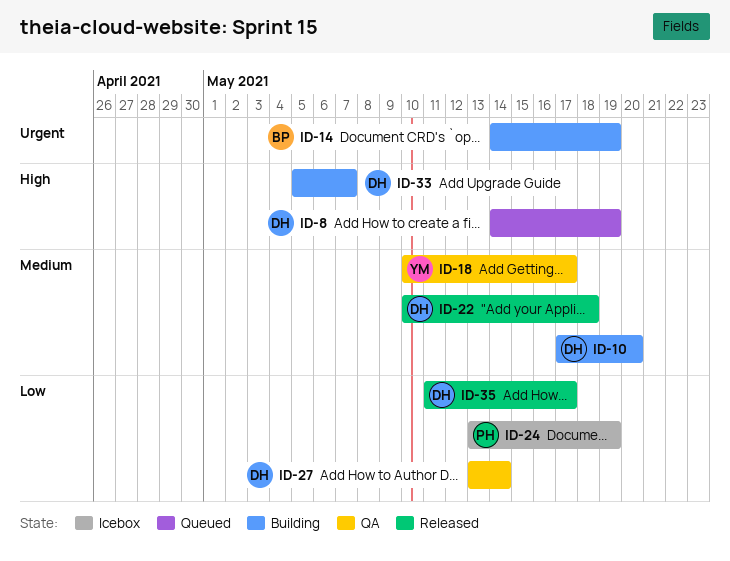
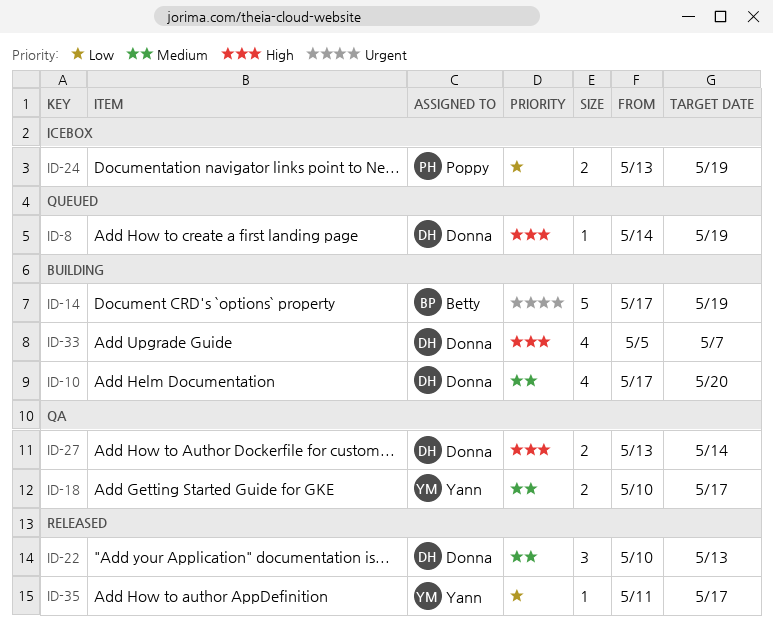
ID-14, start: May 14 -> May 17
ID-22, due: May 18 -> May 13
ID-27, priority: Low -> High
ID-35, owner: Donna -> Yann

